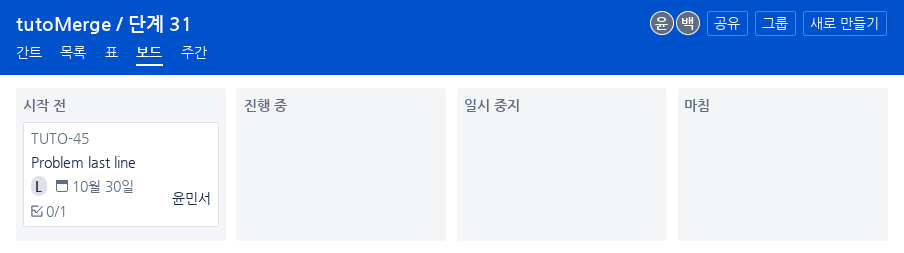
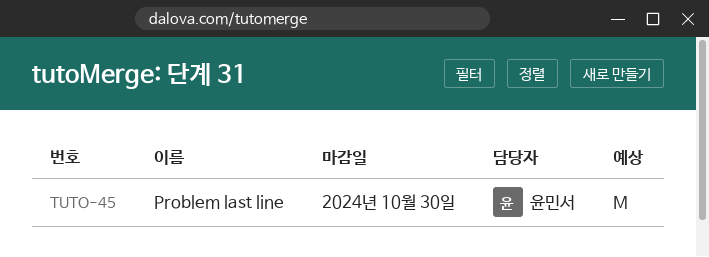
TUTO-45, estimate: L -> M

